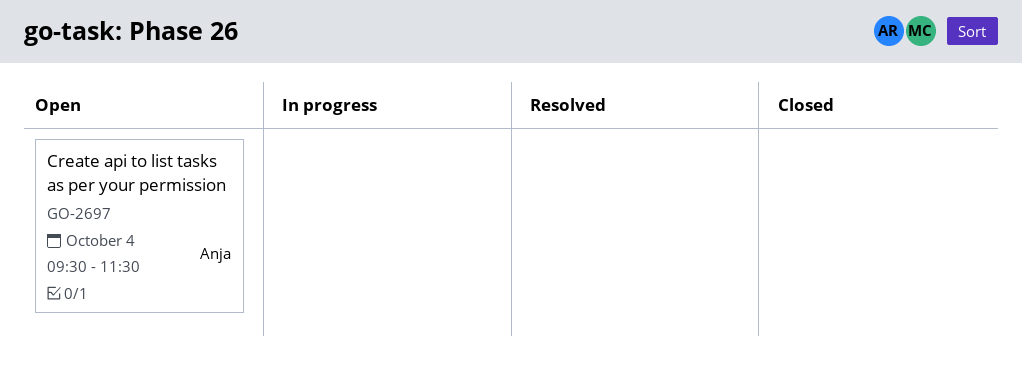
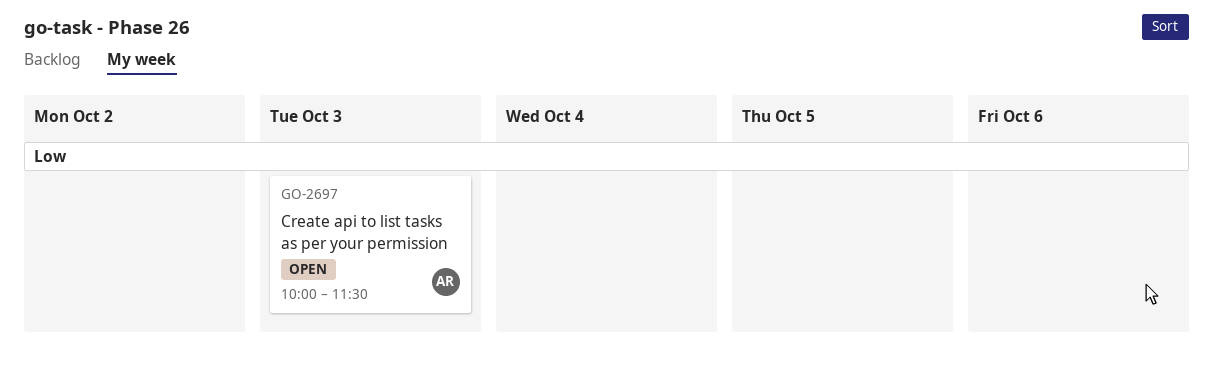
GO-2697, day: Oct 4 -> Oct 3
GO-2697, begins: 09:30 -> 10:00

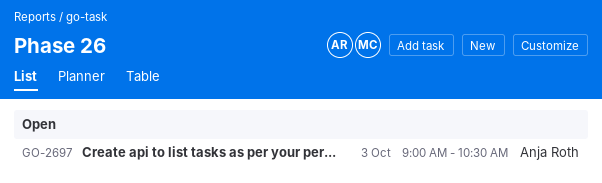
GO-2697, begins: 10:00 -> 09:00
GO-2697, ends: 11:30 -> 10:30

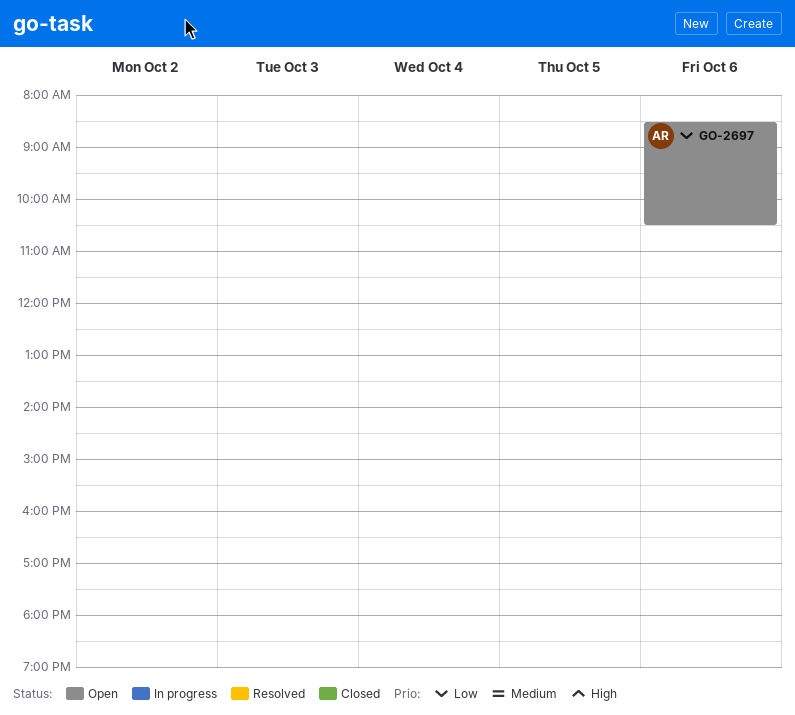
GO-2697, day: Oct 3 -> Oct 6
GO-2697, begins: 09:00 -> 08:30

